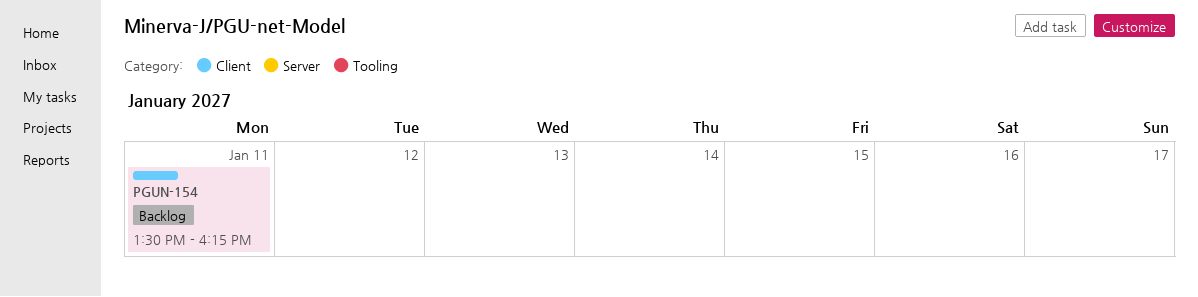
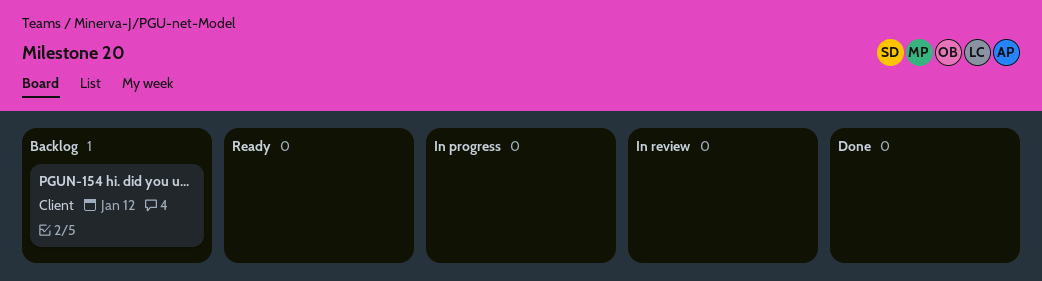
PGUN-154, day: Jan 11 -> Jan 12

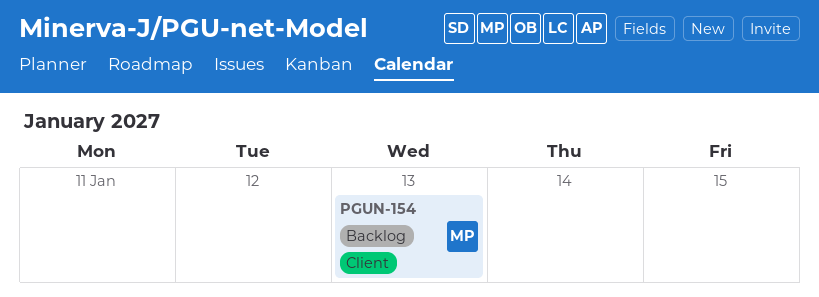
PGUN-154, day: Jan 12 -> Jan 13

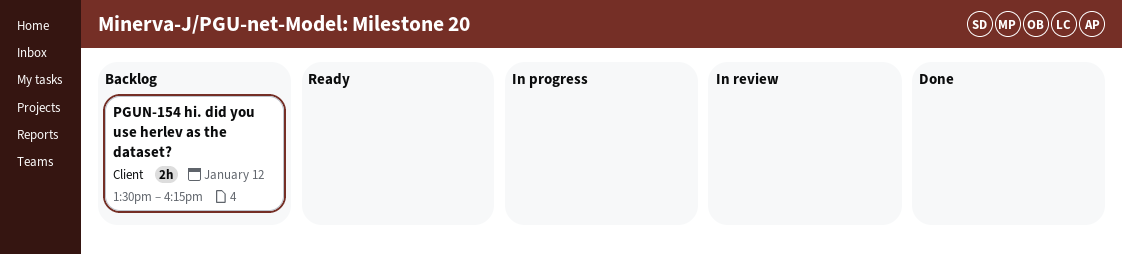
PGUN-154, day: Jan 13 -> Jan 12

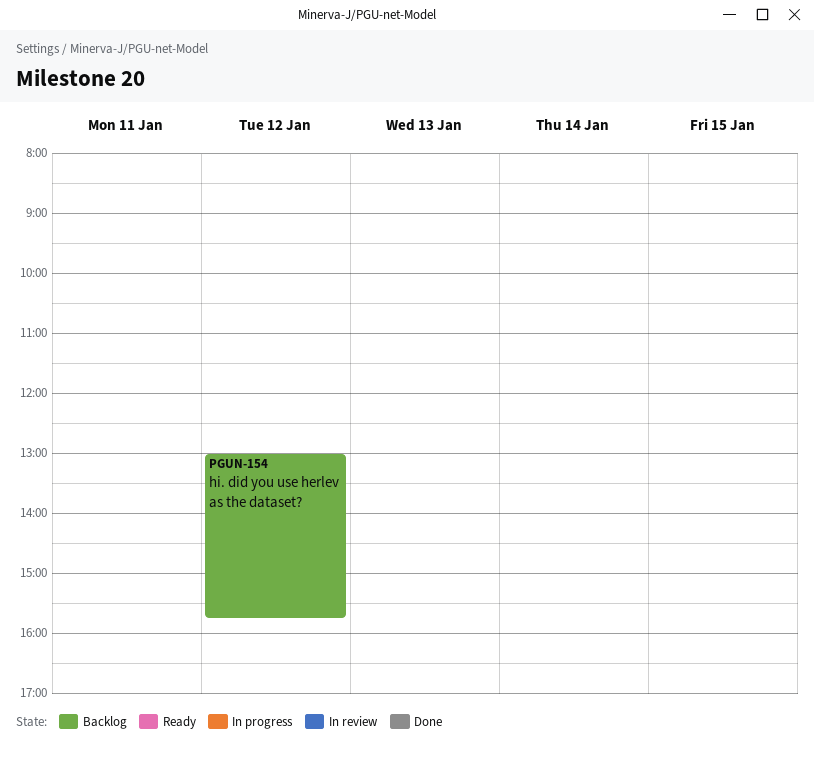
PGUN-154, begins: 13:30 -> 13:00
PGUN-154, ends: 16:15 -> 15:45

